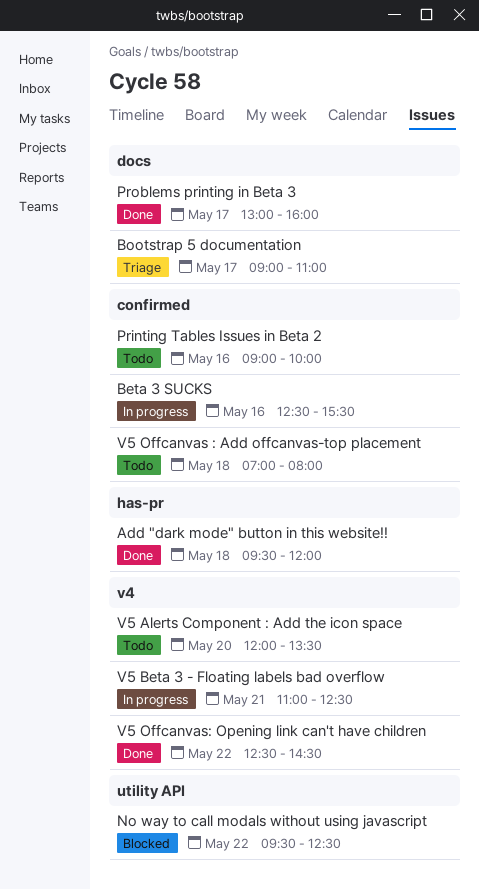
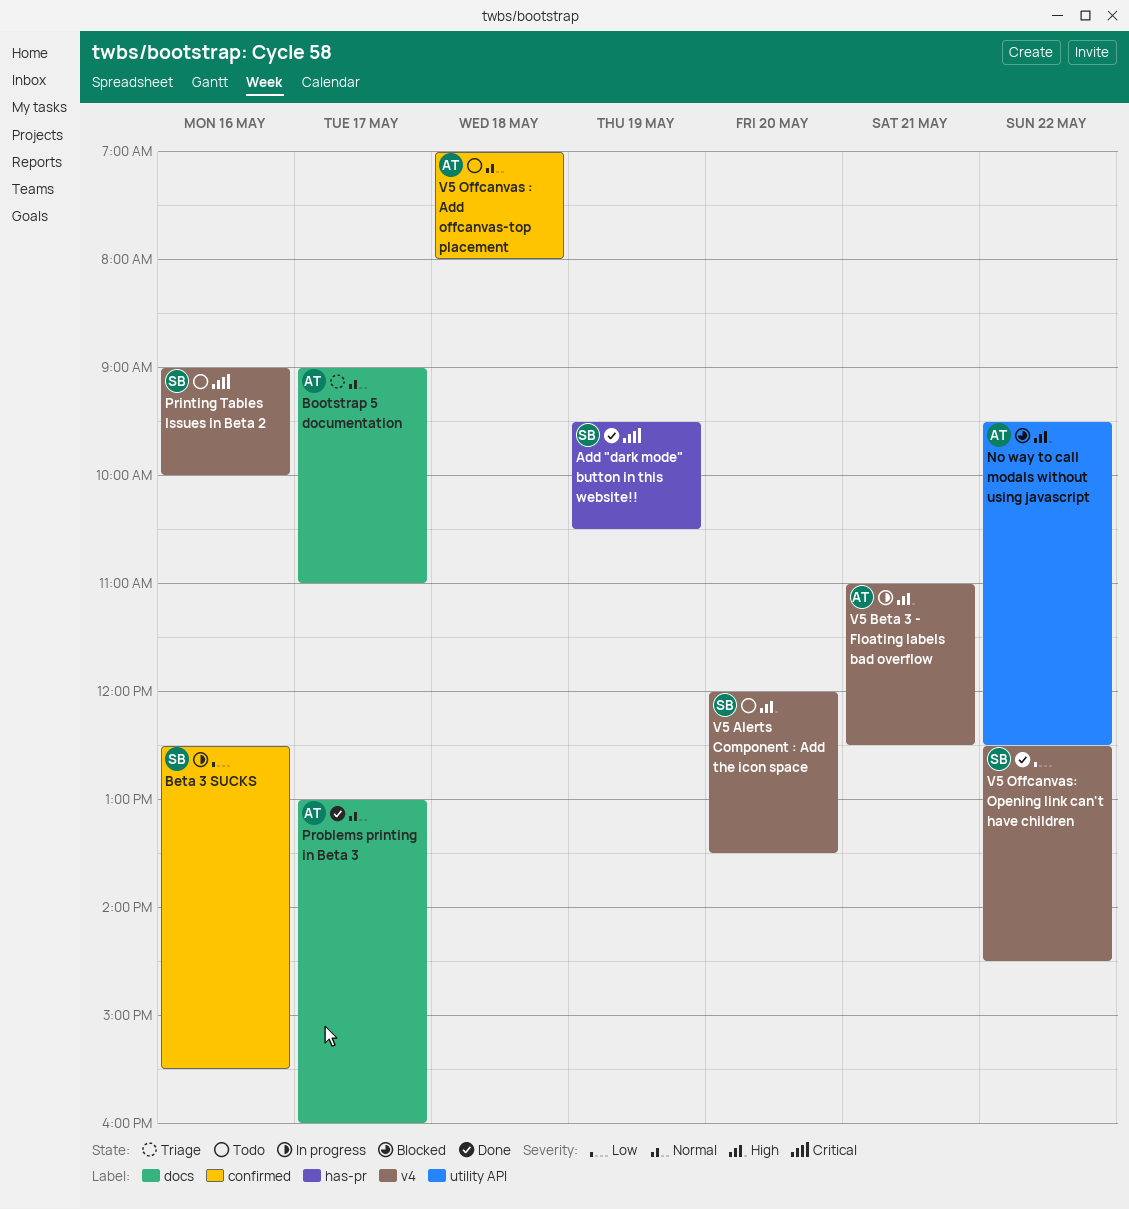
Add "dark mode" button in this website!!, day: May 18 -> May 19
Add "dark mode" button in this website!!, ends: 12:00 -> 10:30
Printing Tables Issues in Beta 2, label: confirmed -> v4

